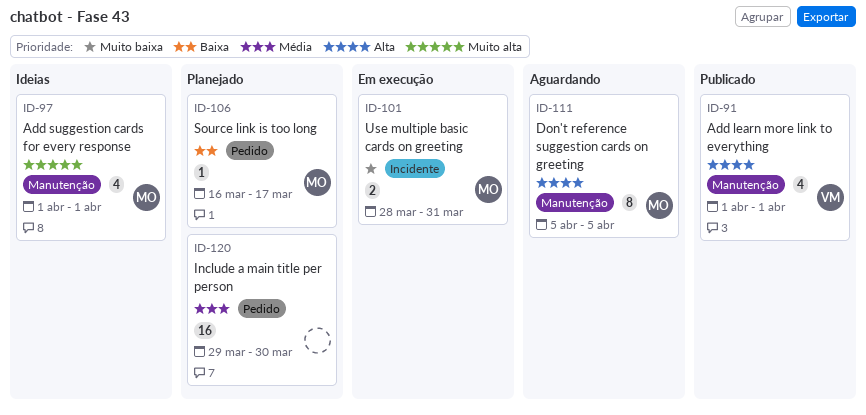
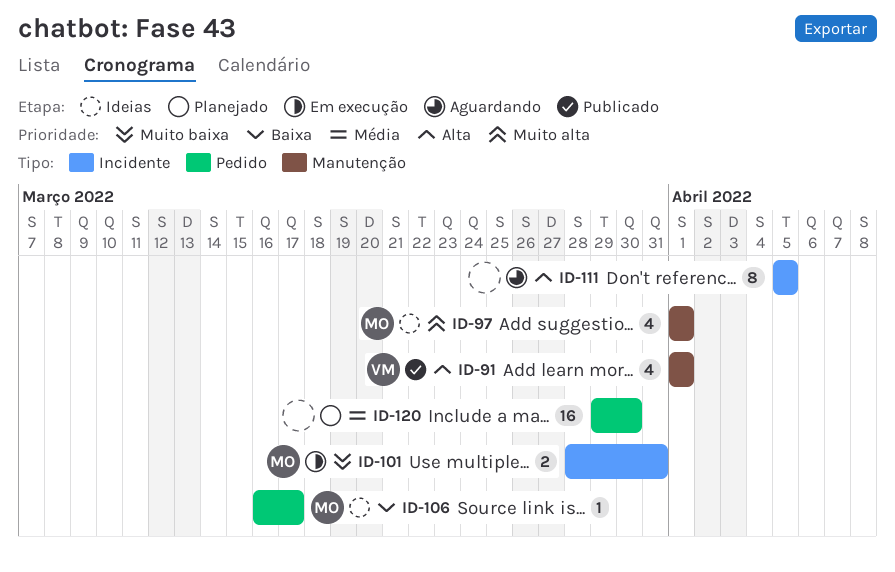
ID-106, status: Planejado -> Ideias
ID-111, owner: MO -> none
ID-111, label: Manutenção -> Incidente

